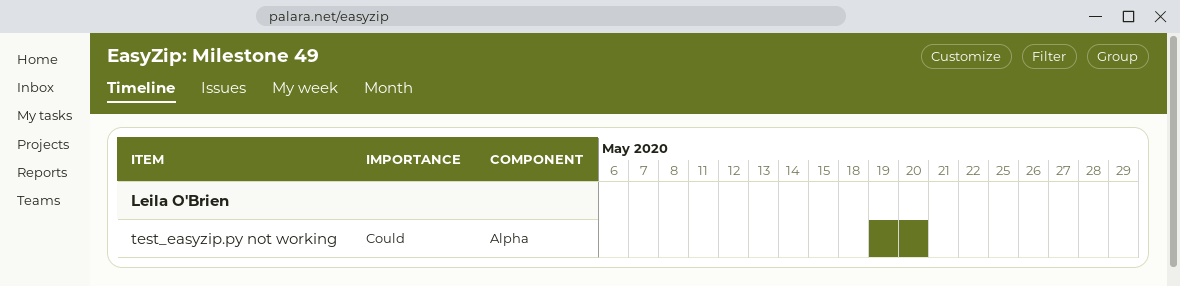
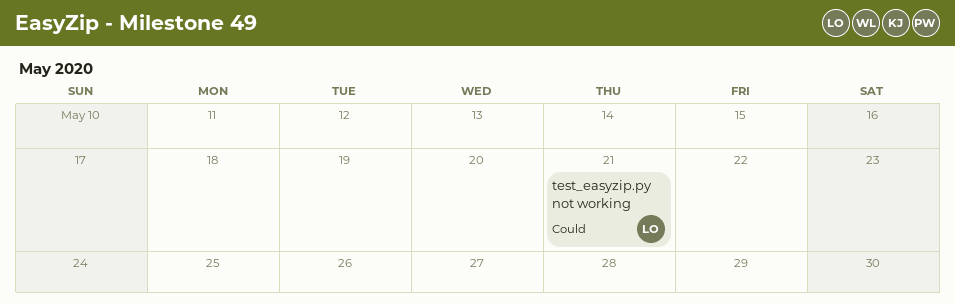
test_easyzip.py not working, due: May 20 -> May 21

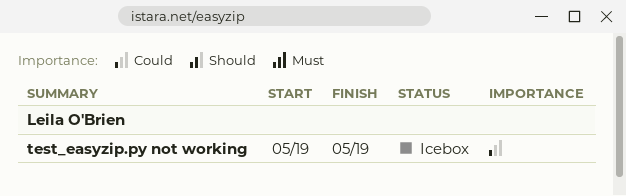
test_easyzip.py not working, due: May 21 -> May 19

